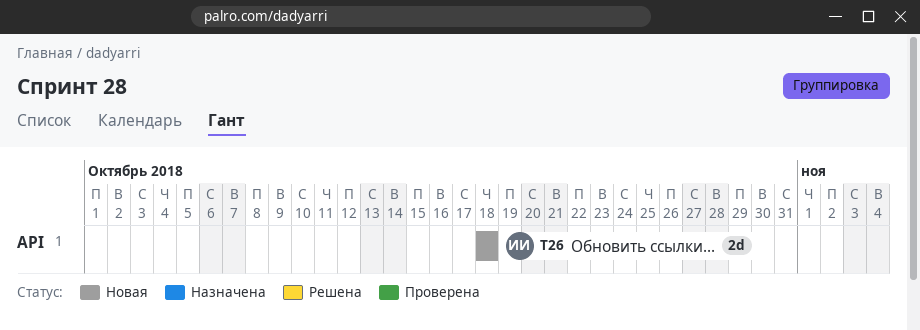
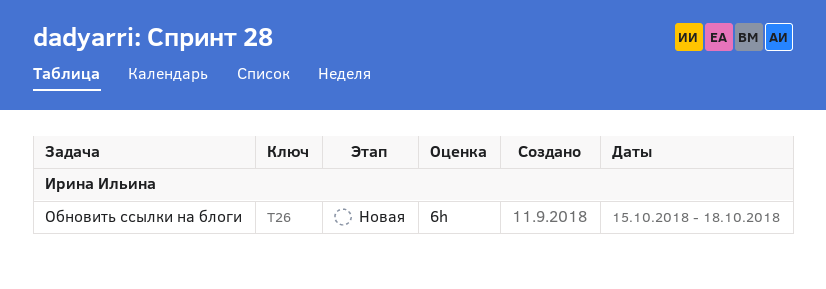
T26, estimate: 2d -> 6h
T26, start: Oct 18 -> Oct 15

